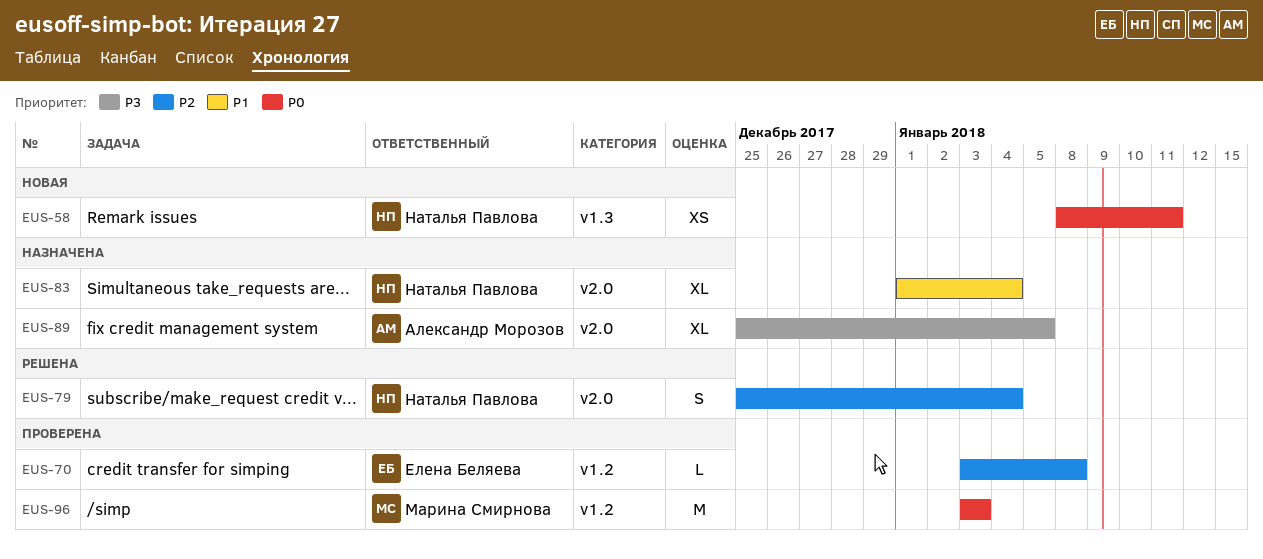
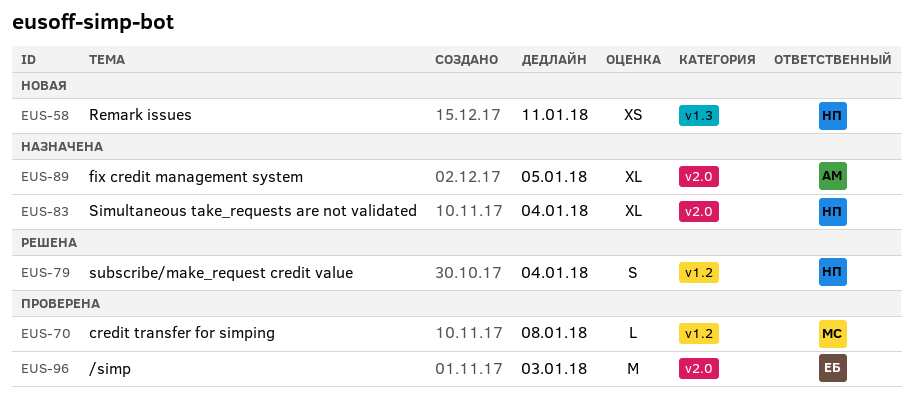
EUS-70, owner: Елена Беляева -> Марина Смирнова
EUS-79, label: v2.0 -> v1.2
EUS-96, owner: Марина Смирнова -> Елена Беляева
EUS-96, label: v1.2 -> v2.0

